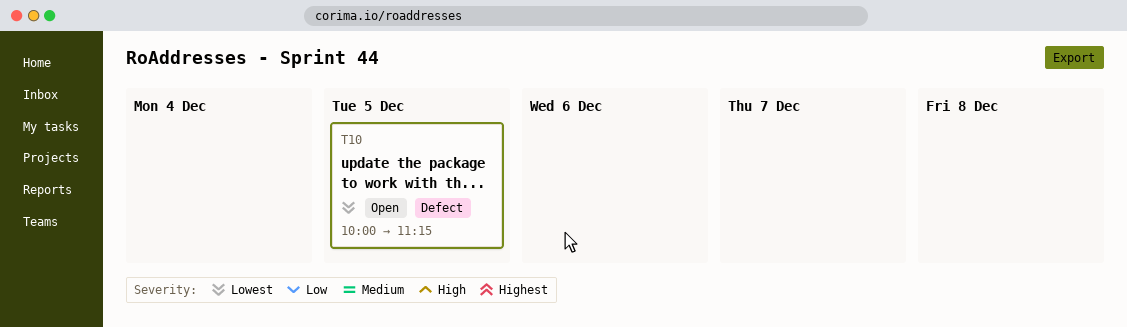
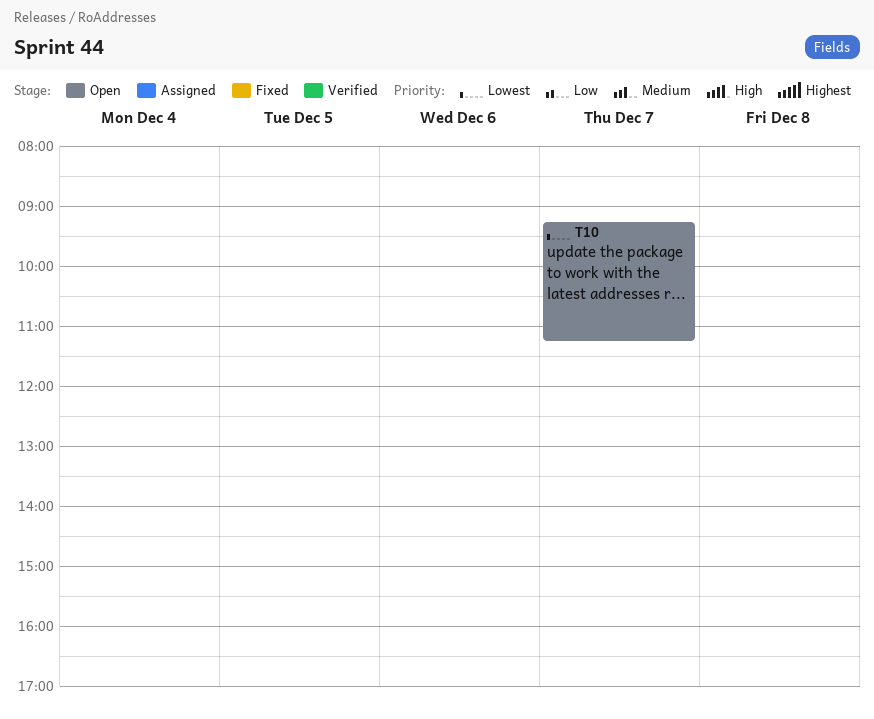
T10, day: Dec 5 -> Dec 7
T10, begins: 10:00 -> 09:15

